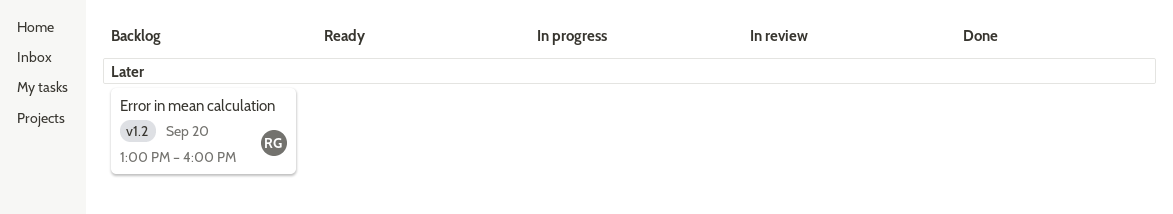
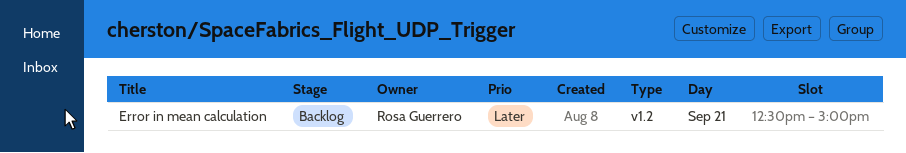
Error in mean calculation, day: Sep 20 -> Sep 21
Error in mean calculation, begins: 13:00 -> 12:30
Error in mean calculation, ends: 16:00 -> 15:00

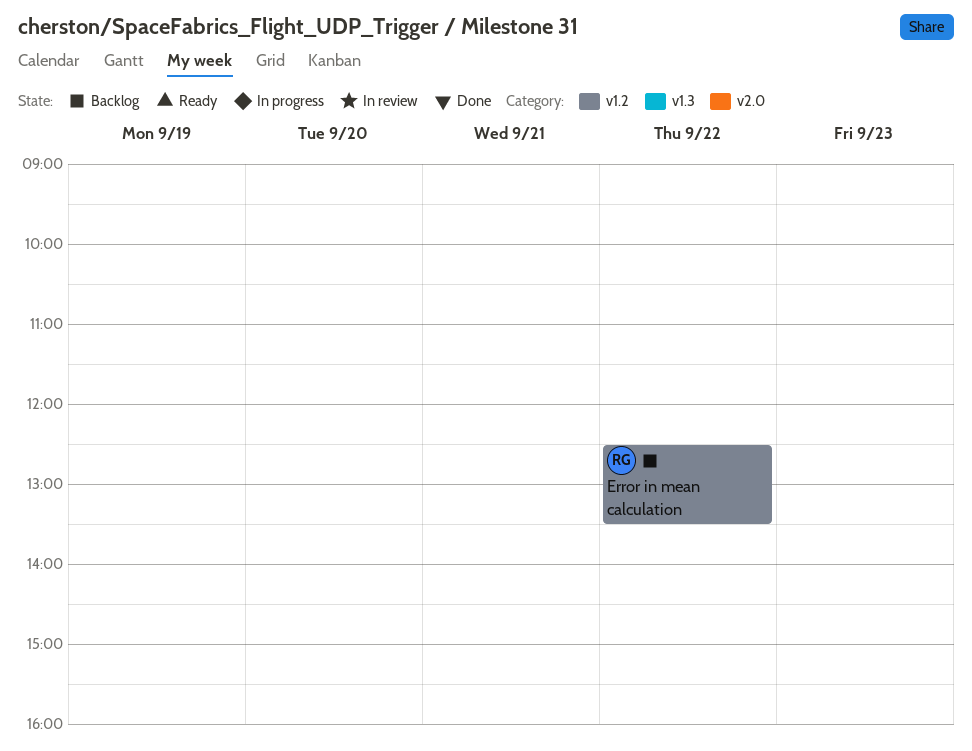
Error in mean calculation, day: Sep 21 -> Sep 22
Error in mean calculation, ends: 15:00 -> 13:30

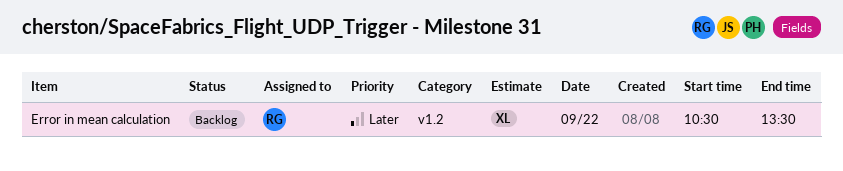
Error in mean calculation, begins: 12:30 -> 10:30

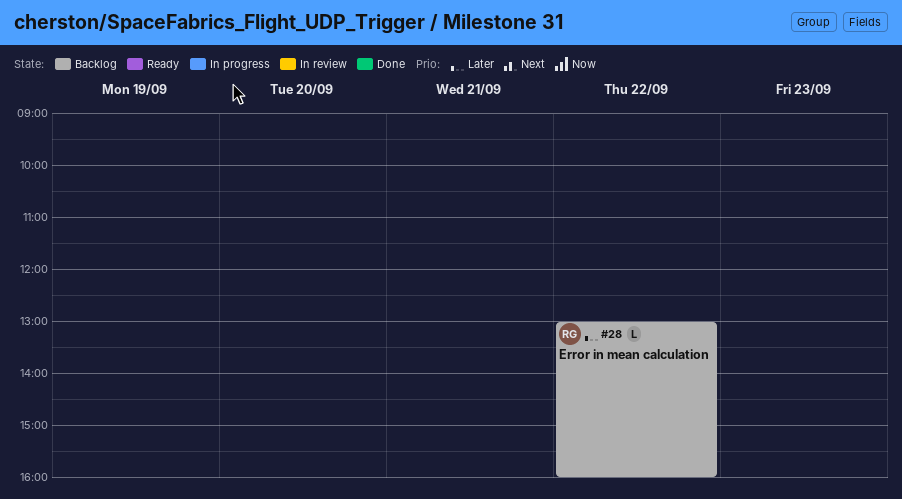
Error in mean calculation, estimate: XL -> L
Error in mean calculation, begins: 10:30 -> 13:00
Error in mean calculation, ends: 13:30 -> 16:00

